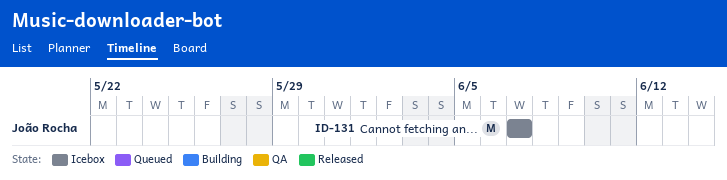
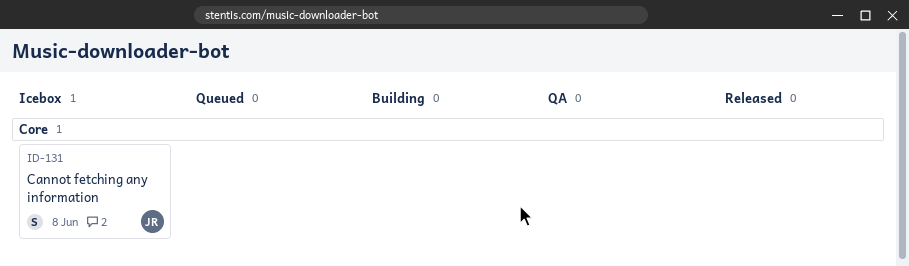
ID-131, estimate: M -> S
ID-131, due: Jun 7 -> Jun 8

